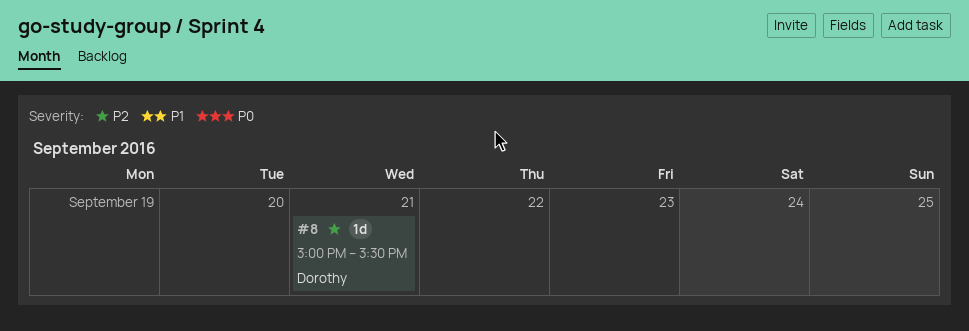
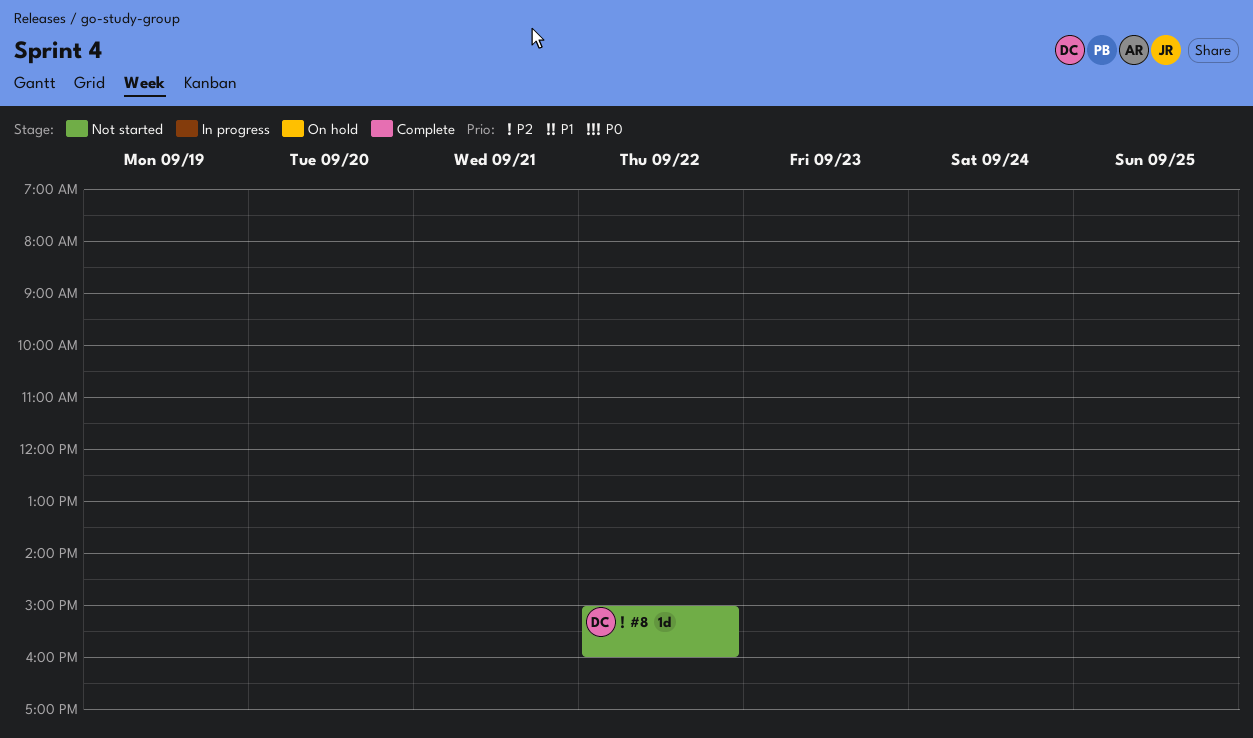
#8, day: Sep 21 -> Sep 22
#8, ends: 15:30 -> 16:00

